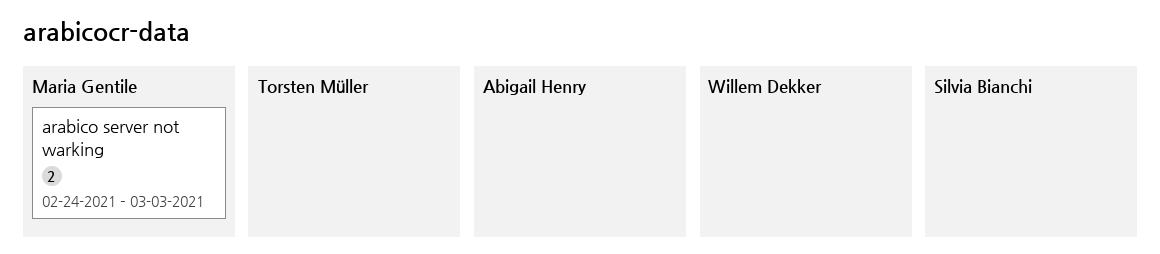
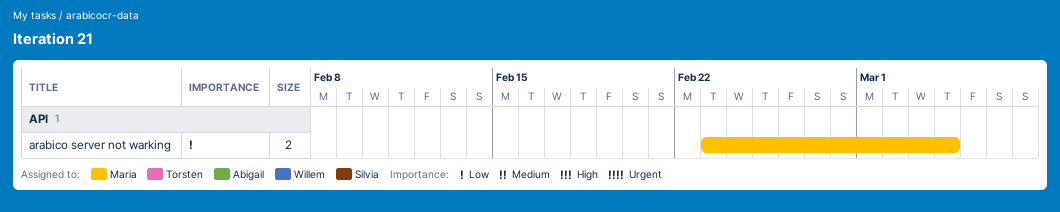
arabico server not warking, start: Feb 24 -> Feb 23
arabico server not warking, due: Mar 3 -> Mar 4

